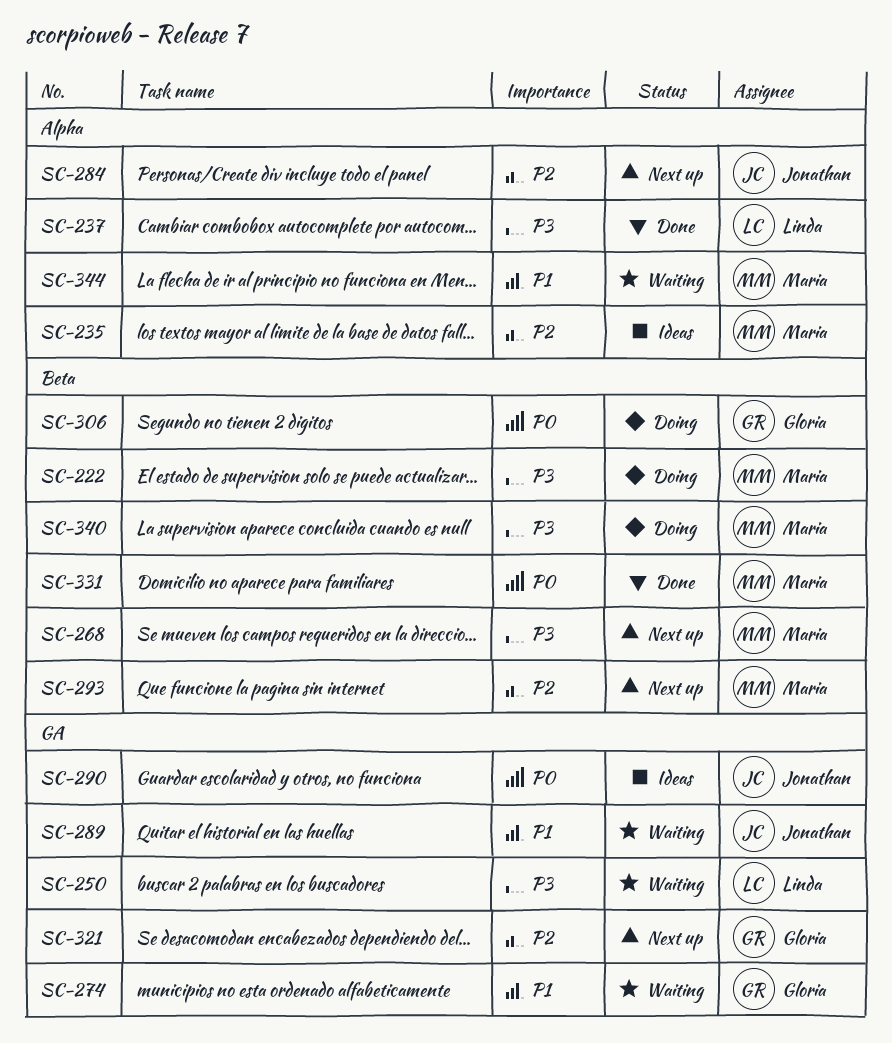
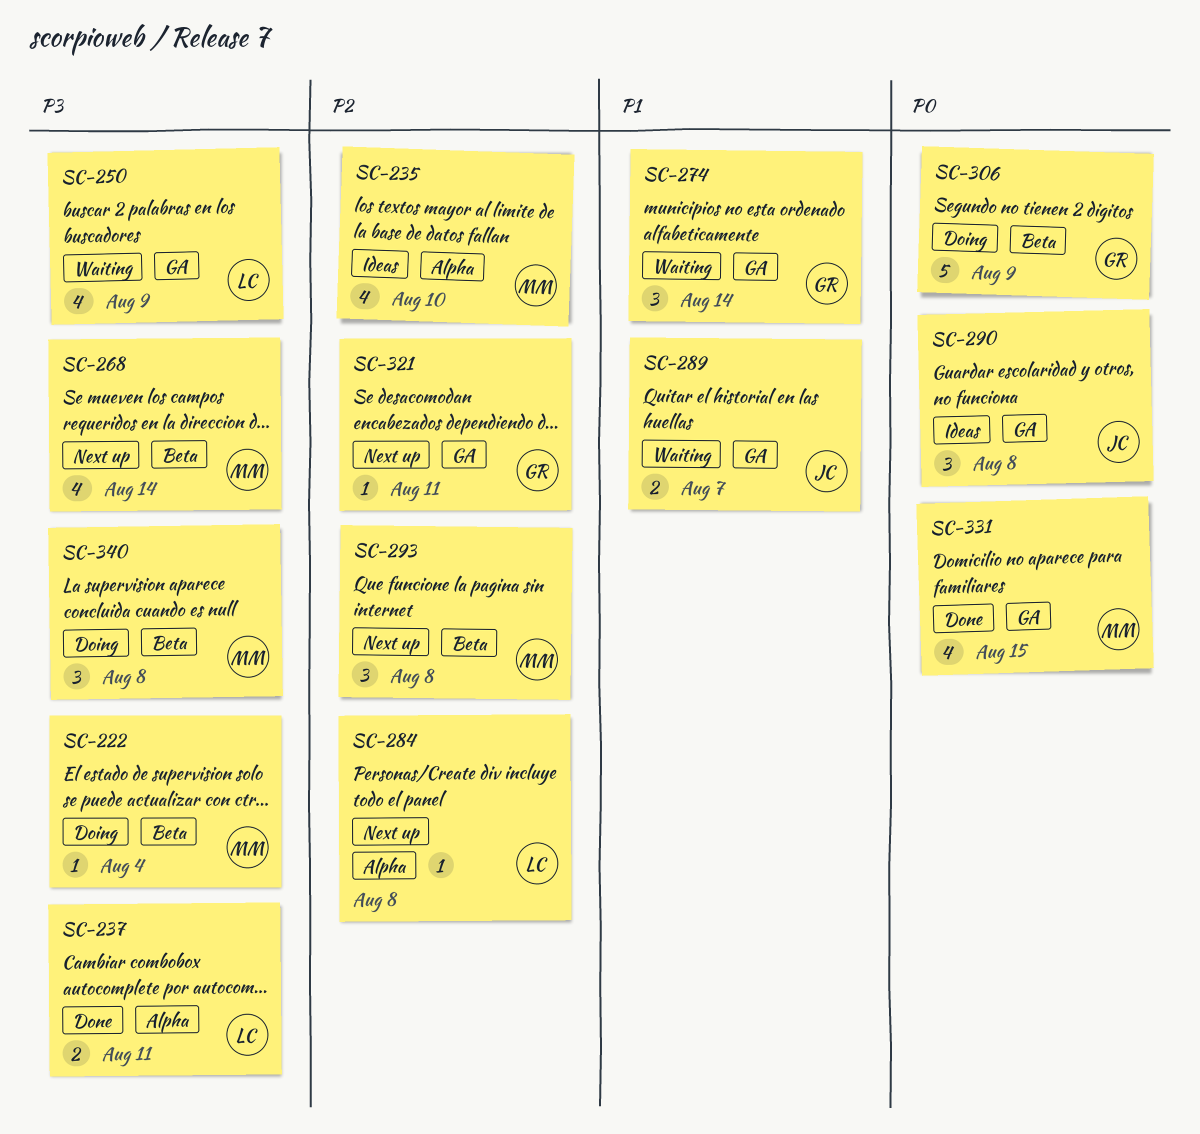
SC-284, owner: Jonathan -> Linda
SC-331, label: Beta -> GA
SC-344: present -> none

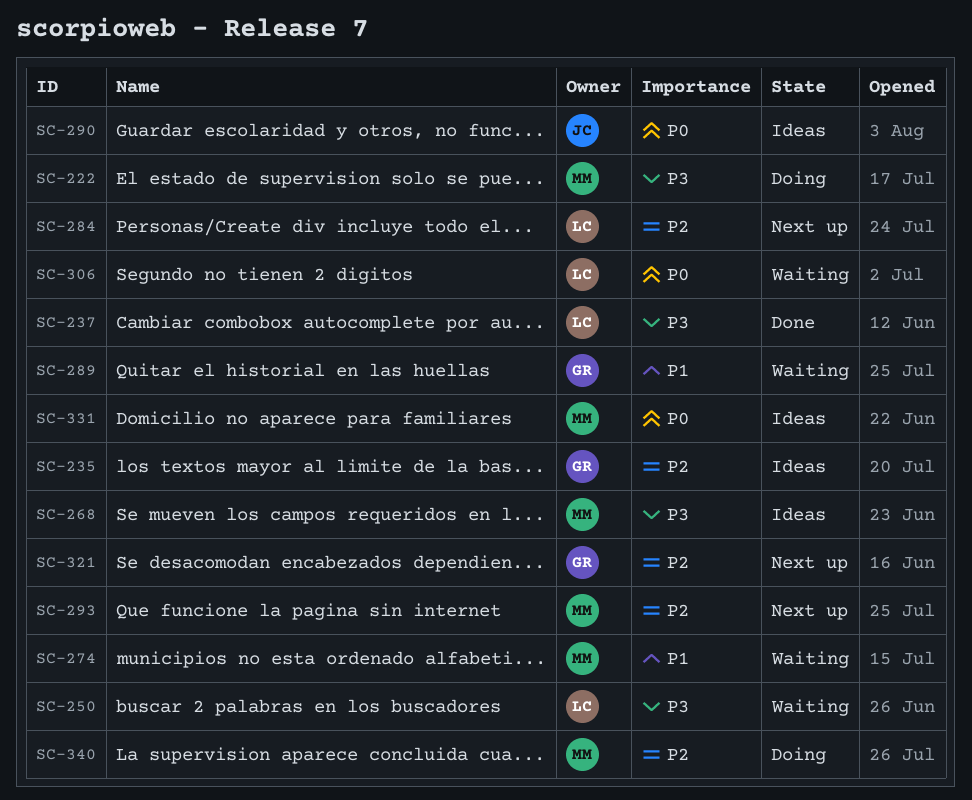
SC-235, owner: MM -> GR
SC-268, status: Next up -> Ideas
SC-274, owner: GR -> MM
SC-289, owner: JC -> GR
SC-306, status: Doing -> Waiting
SC-306, owner: GR -> LC
SC-331, status: Done -> Ideas
SC-340, priority: P3 -> P2

